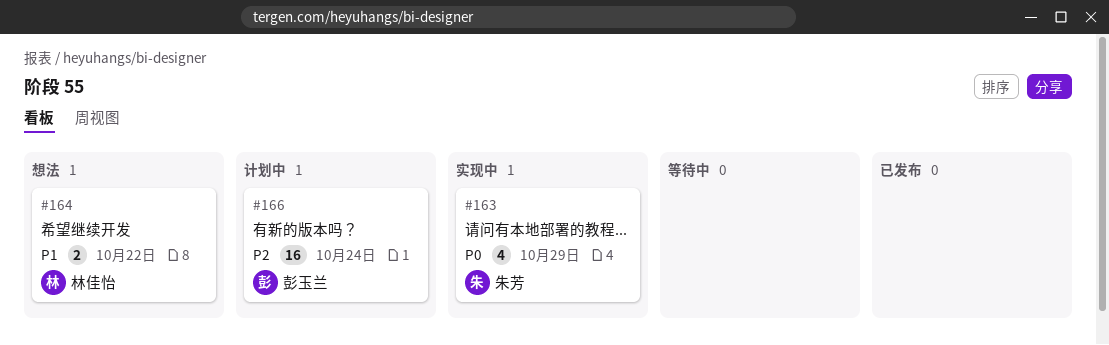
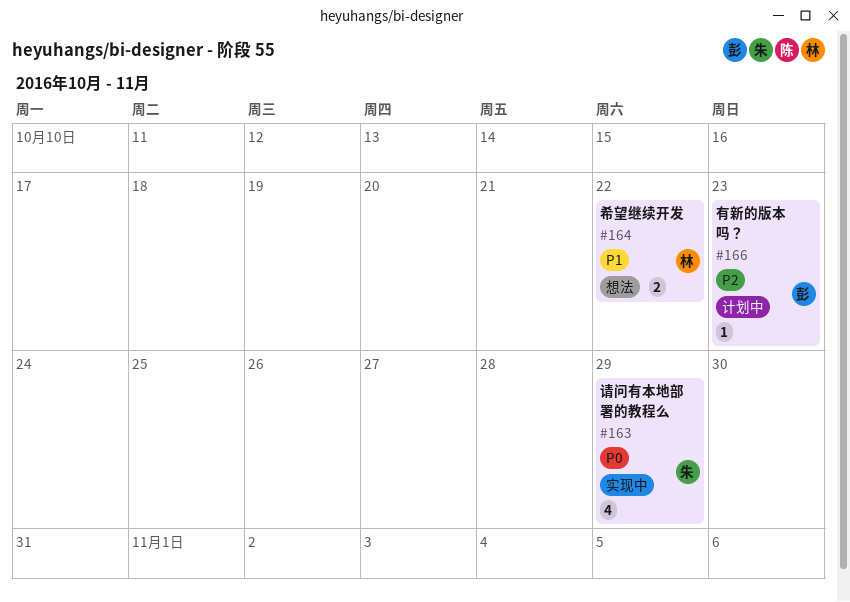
#166, estimate: 16 -> 1
#166, due: Oct 24 -> Oct 23

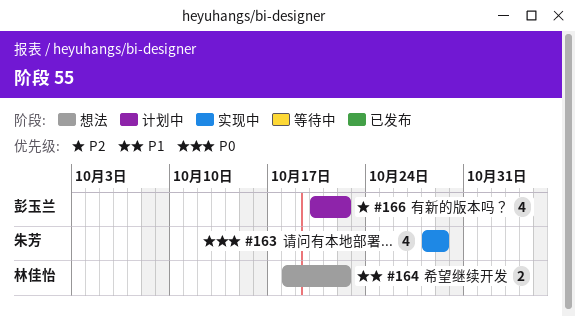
#166, estimate: 1 -> 4
#166, due: Oct 23 -> Oct 22

